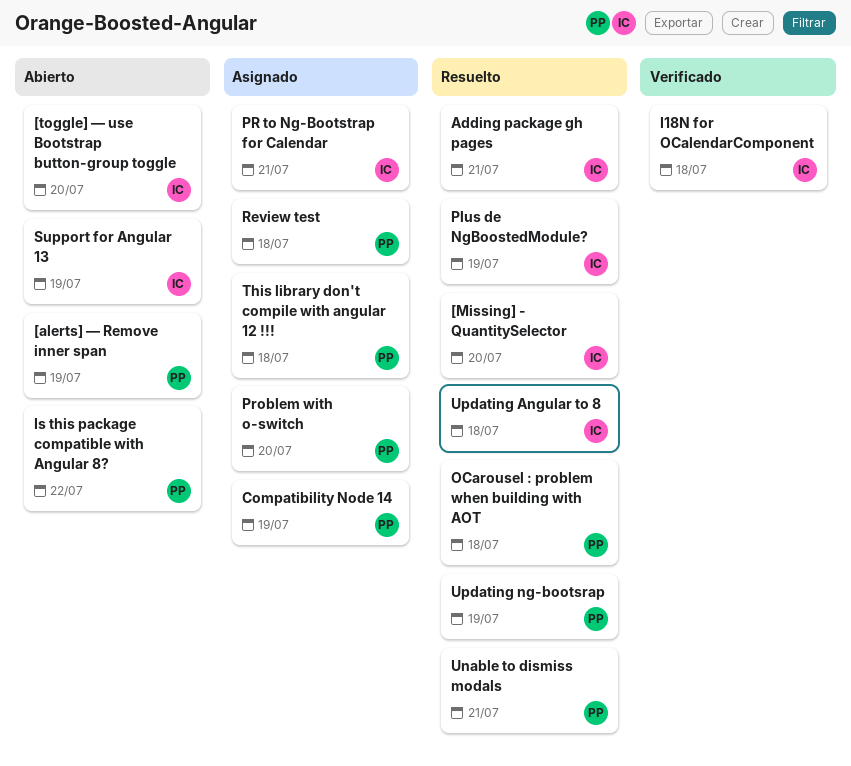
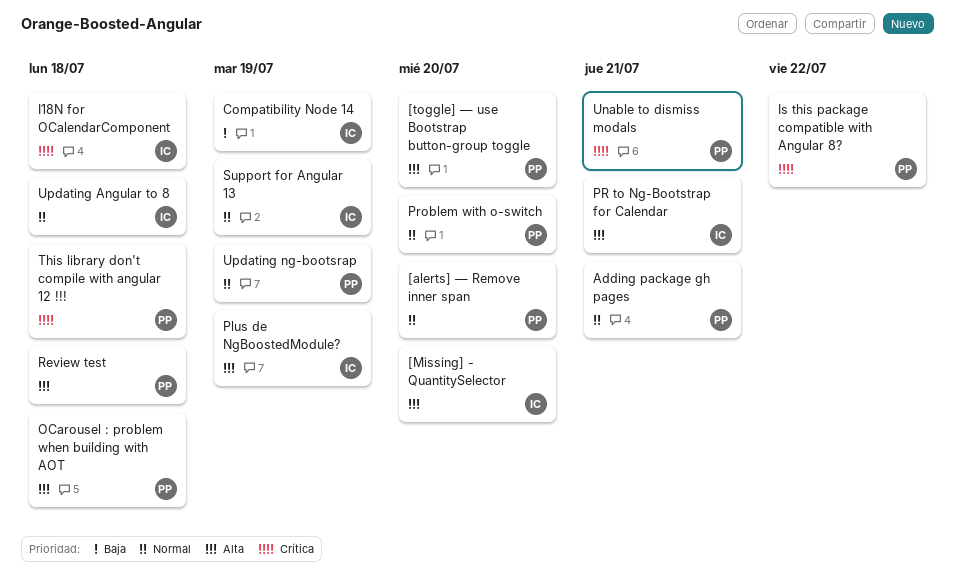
[alerts] — Remove inner span, due: Jul 19 -> Jul 20
[toggle] — use Bootstrap button-group toggle, owner: IC -> PP
Adding package gh pages, owner: IC -> PP
Compatibility Node 14, owner: PP -> IC

